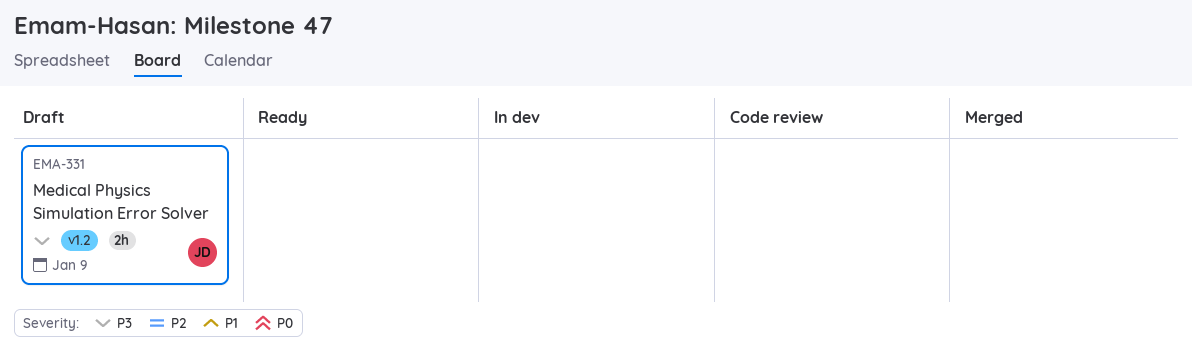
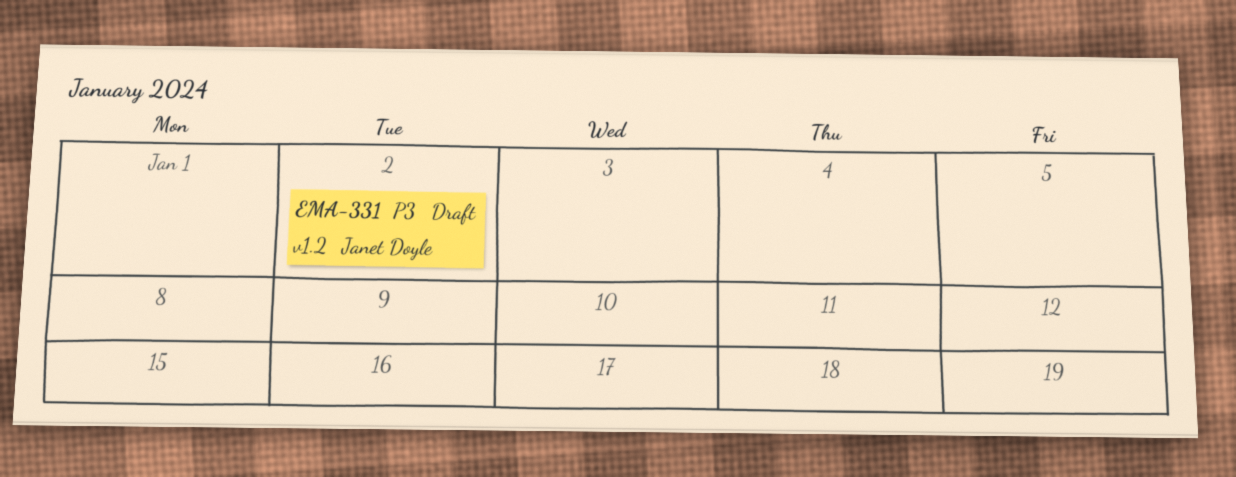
EMA-331, due: Jan 9 -> Jan 2

